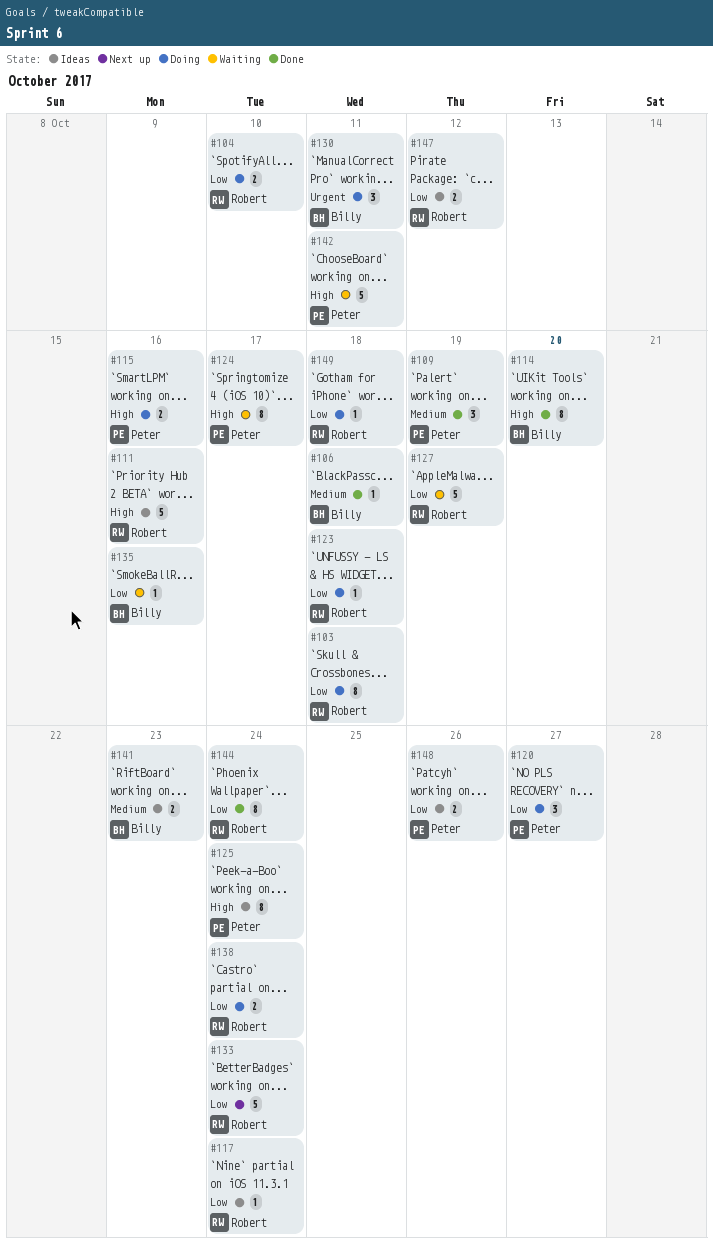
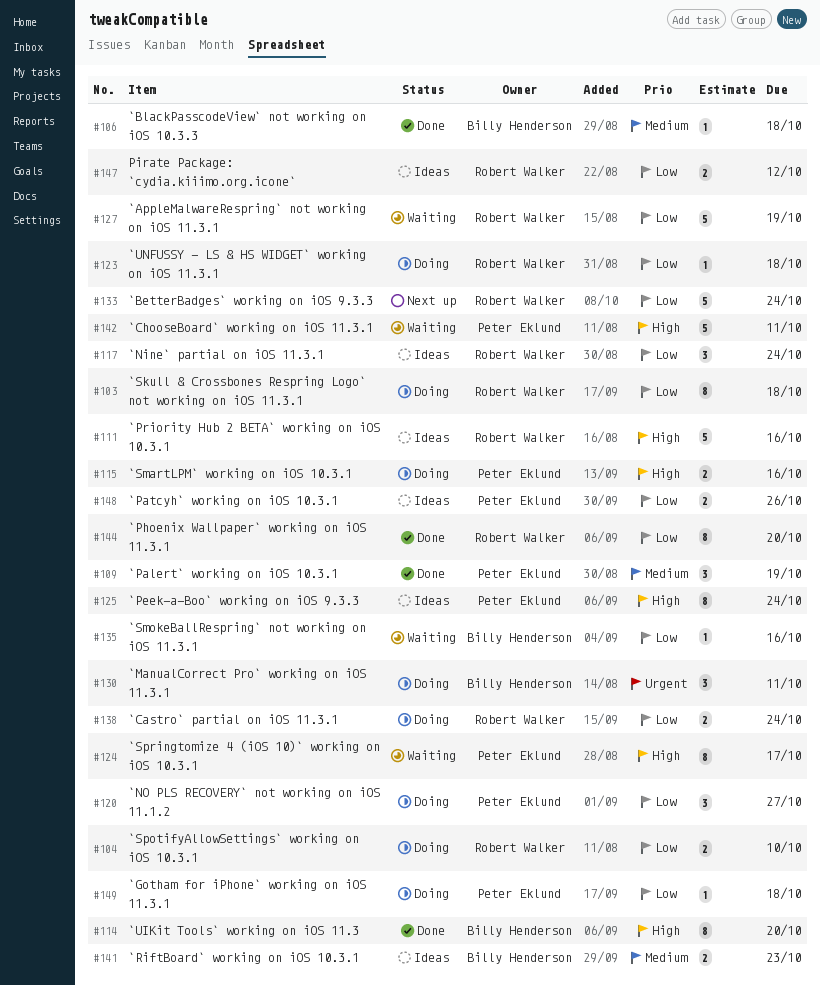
#117, estimate: 1 -> 3
#144, due: Oct 24 -> Oct 20
#149, owner: Robert Walker -> Peter Eklund

